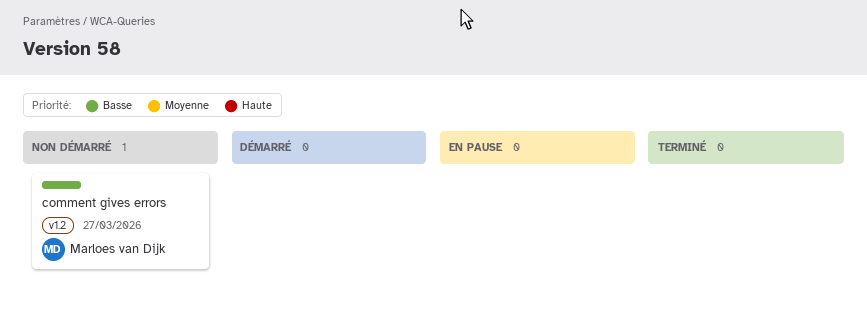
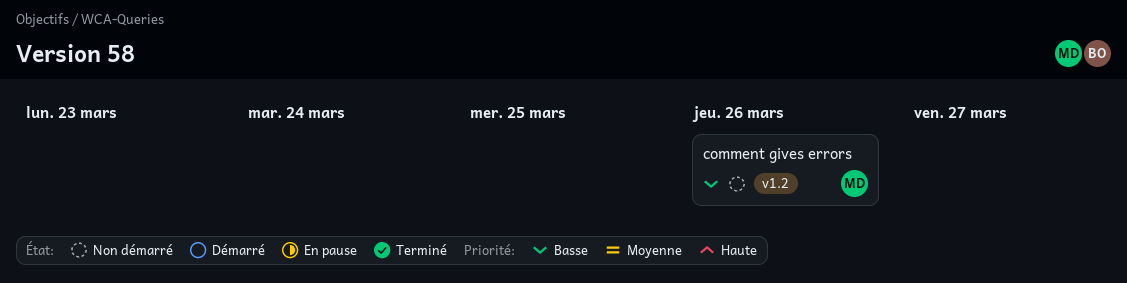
comment gives errors, due: Mar 27 -> Mar 26

